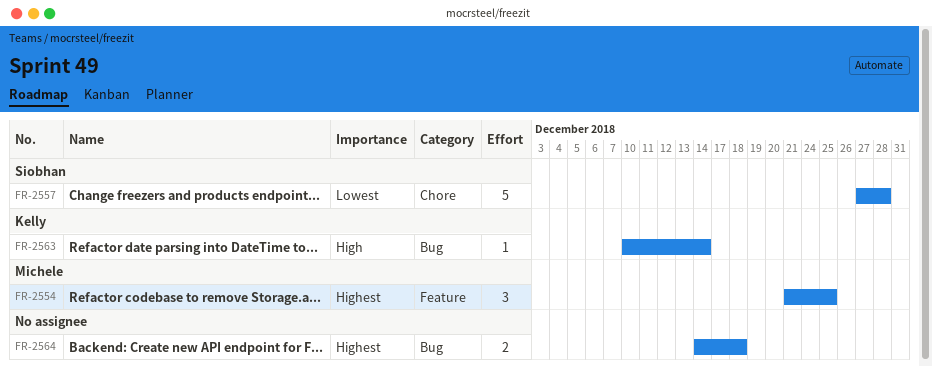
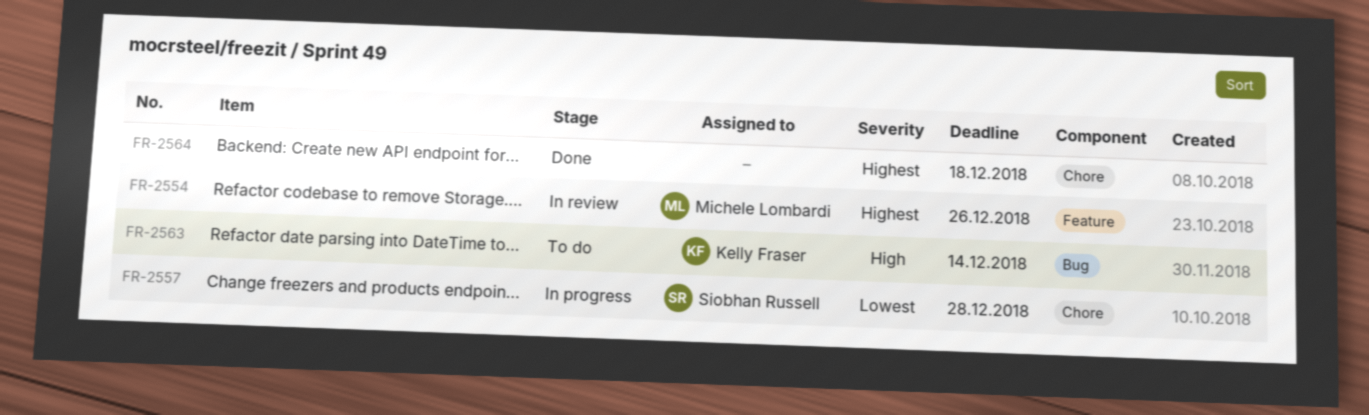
FR-2554, due: Dec 25 -> Dec 26
FR-2564, label: Bug -> Chore

